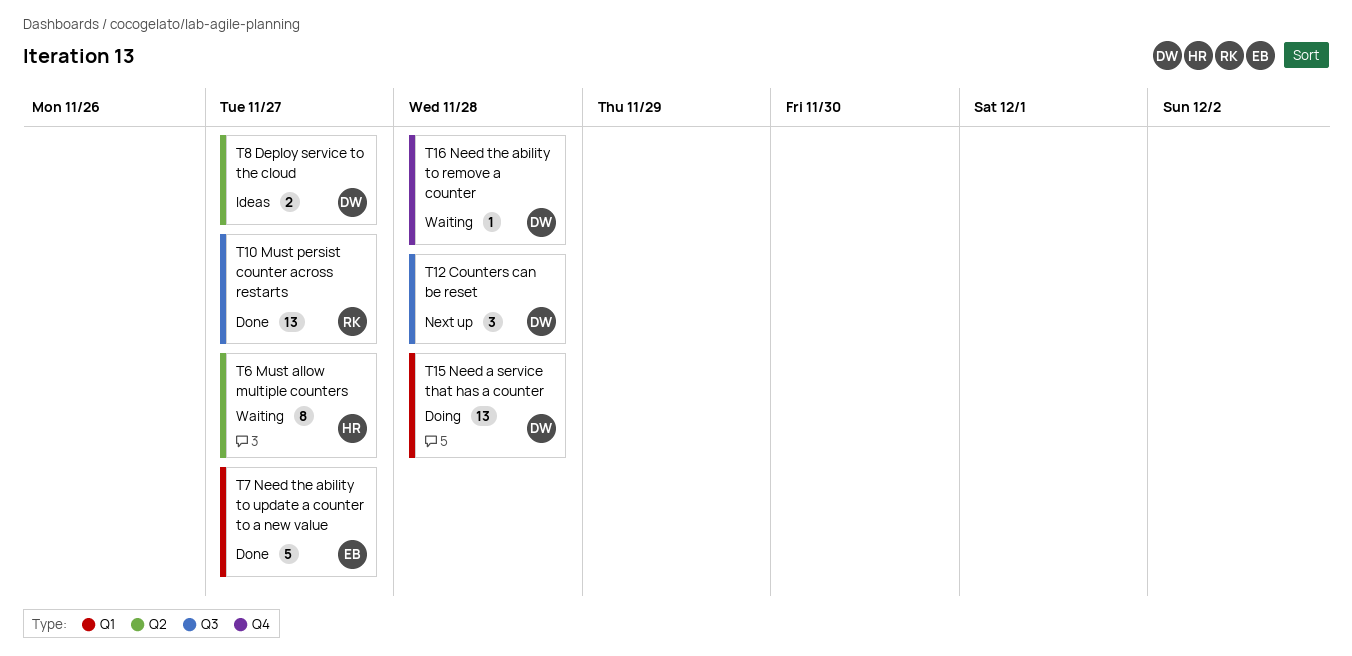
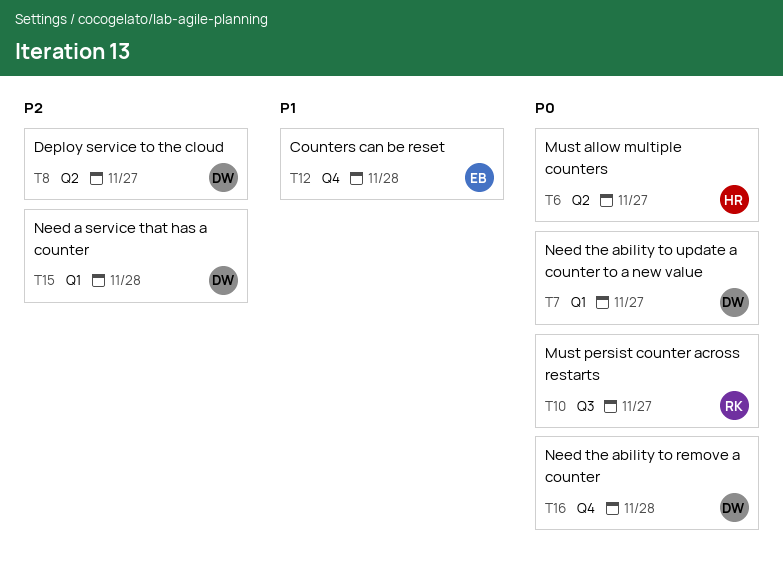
T7, owner: EB -> DW
T12, owner: DW -> EB
T12, label: Q3 -> Q4

